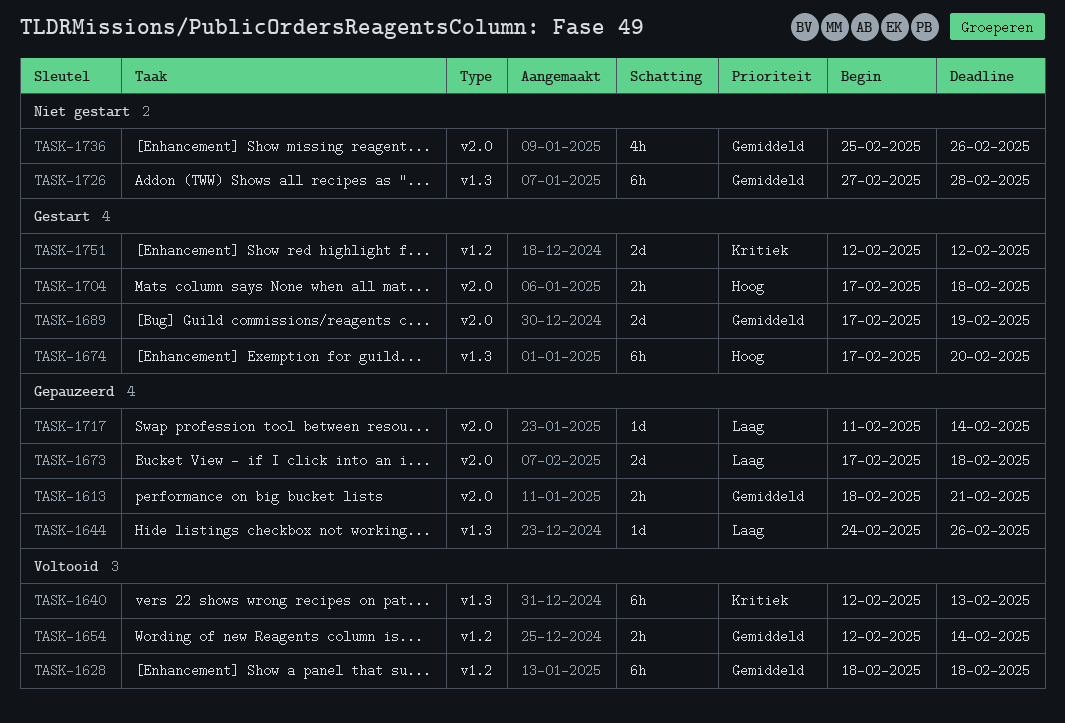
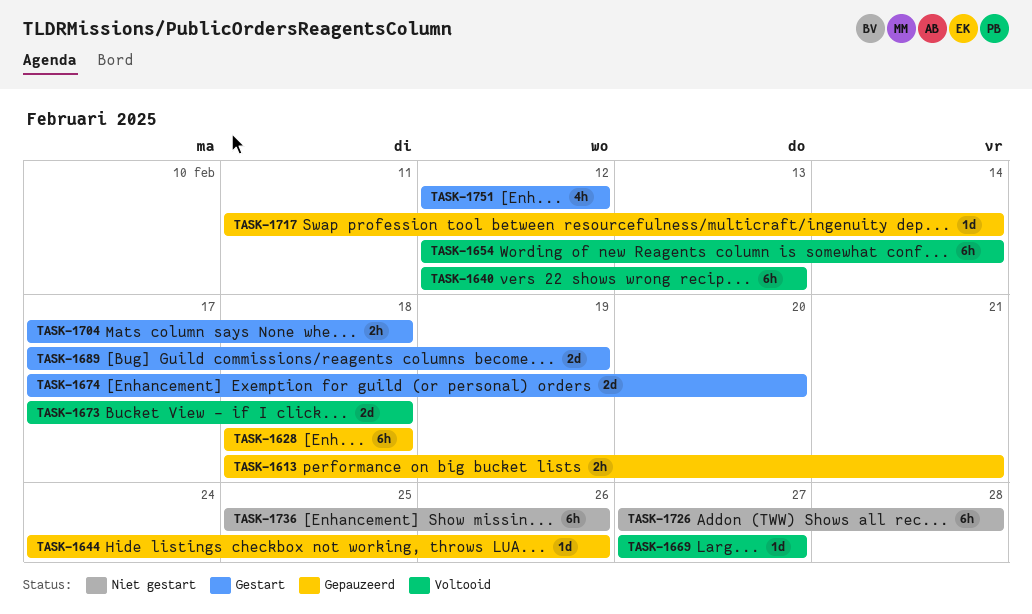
TASK-1628, status: Voltooid -> Gepauzeerd
TASK-1654, estimate: 2h -> 6h
TASK-1669: none -> present
TASK-1673, status: Gepauzeerd -> Voltooid
TASK-1674, estimate: 6h -> 2d
TASK-1736, estimate: 4h -> 6h
TASK-1751, estimate: 2d -> 4h

